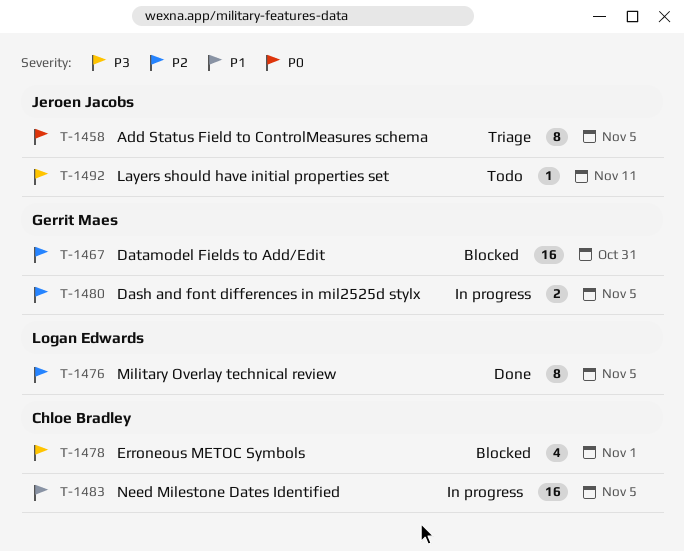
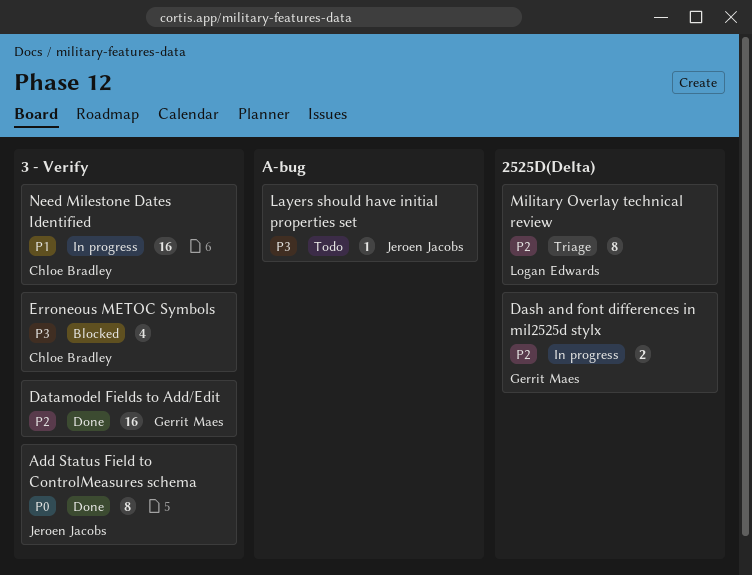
Add Status Field to ControlMeasures schema, status: Triage -> Done
Datamodel Fields to Add/Edit, status: Blocked -> Done
Military Overlay technical review, status: Done -> Triage

